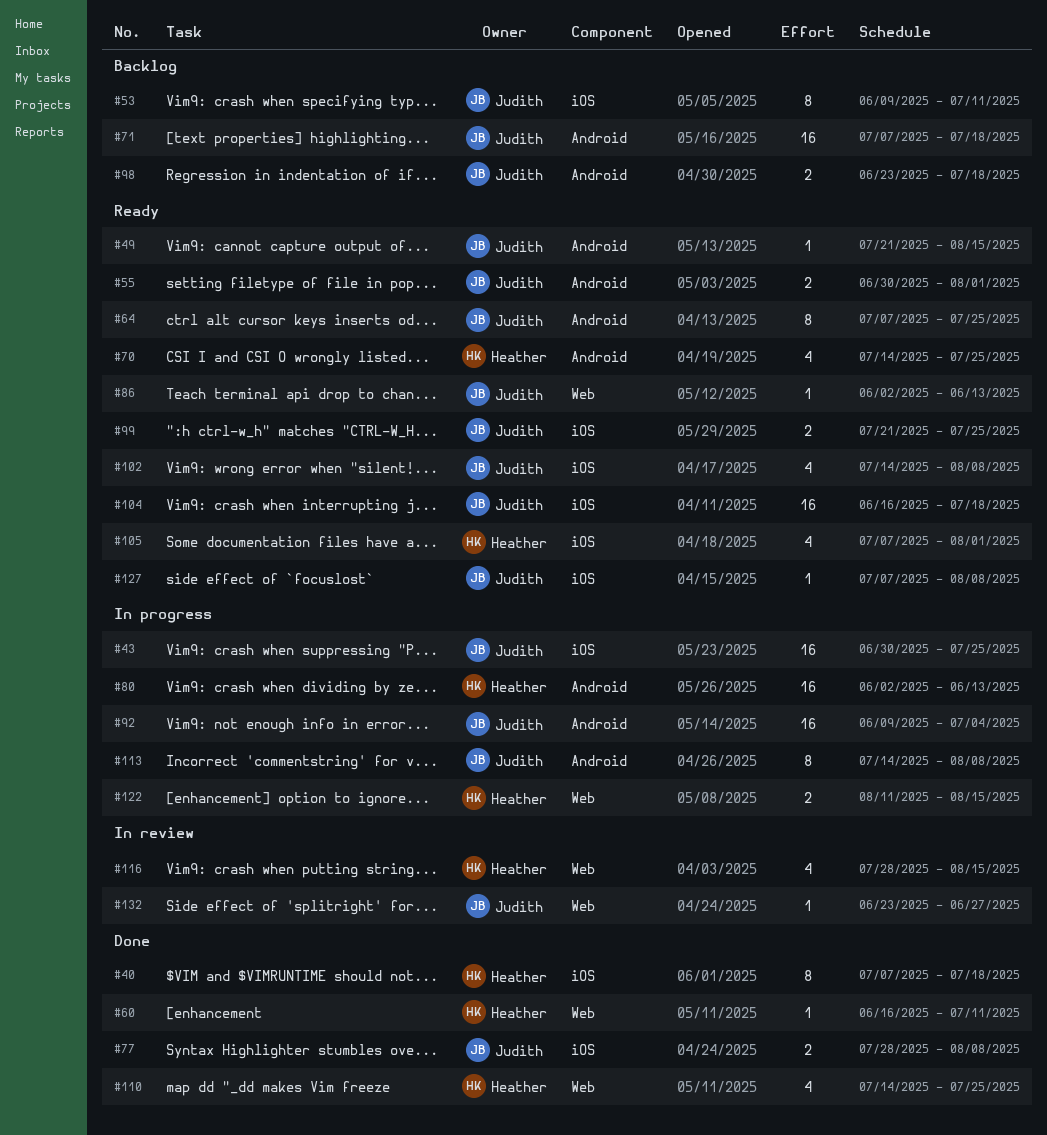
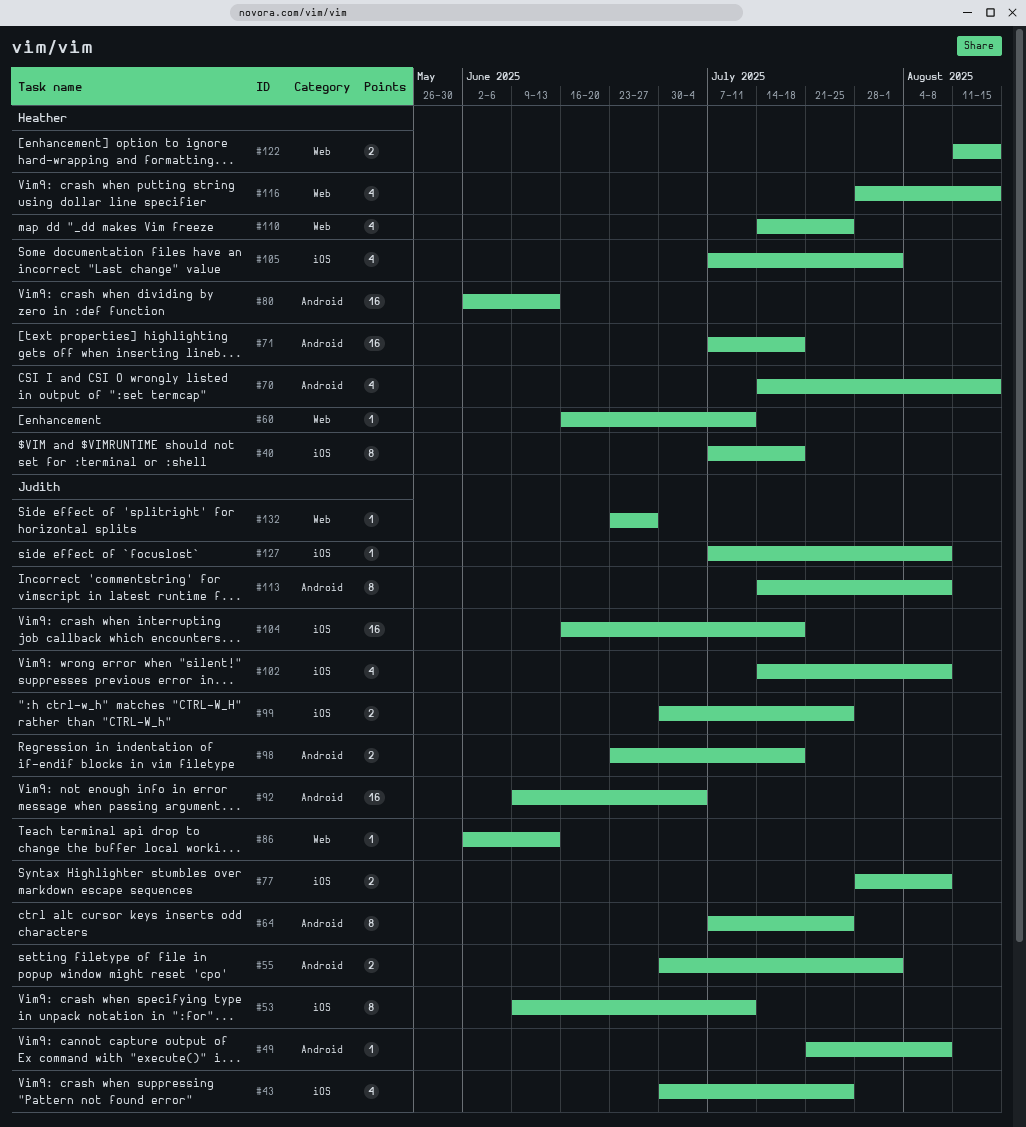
#43, estimate: 16 -> 4
#49, due: Aug 15 -> Aug 8
#70, due: Jul 25 -> Aug 15
#71, owner: Judith -> Heather
#99, start: Jul 21 -> Jun 30

